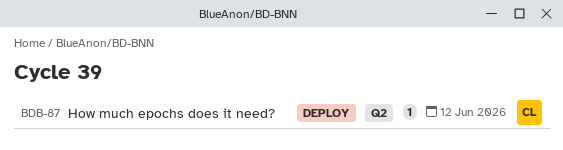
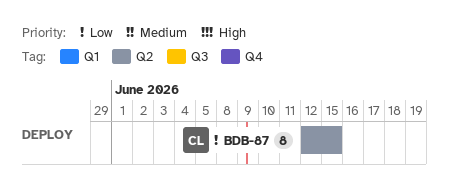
BDB-87, estimate: 1 -> 8
BDB-87, due: Jun 12 -> Jun 15

